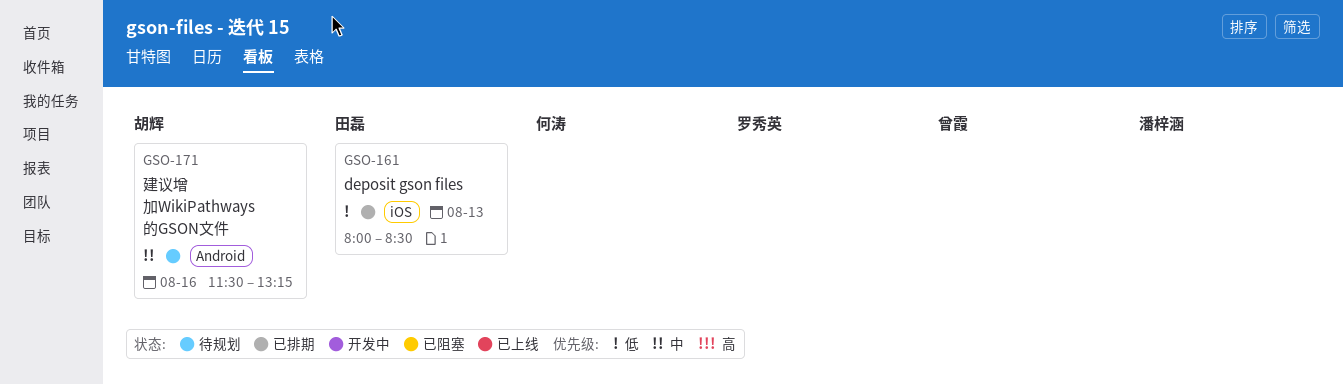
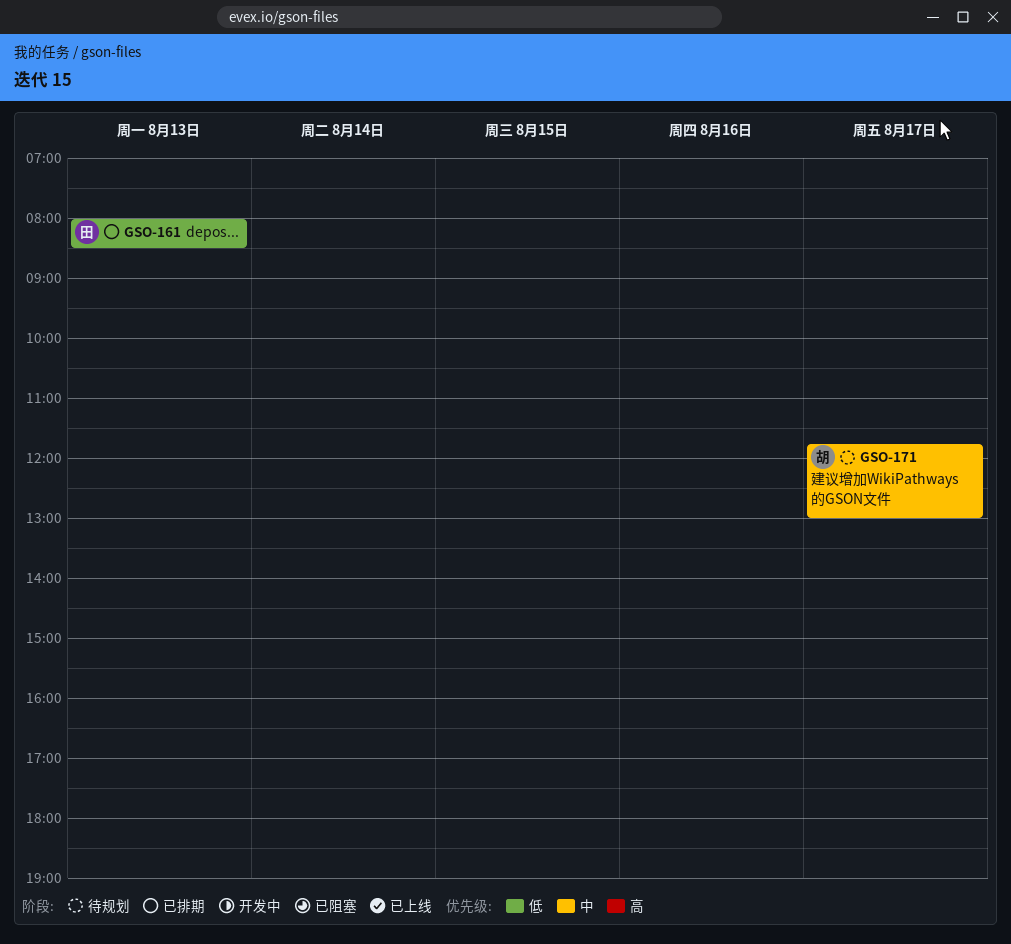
GSO-171, day: Aug 16 -> Aug 17
GSO-171, begins: 11:30 -> 11:45
GSO-171, ends: 13:15 -> 13:00

